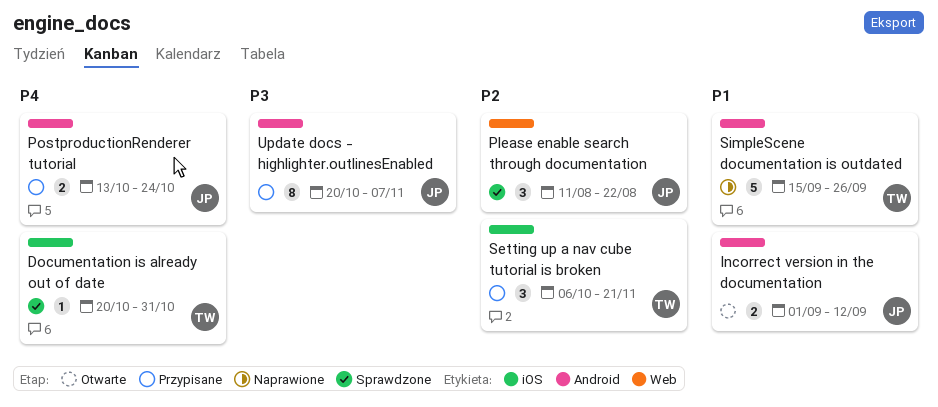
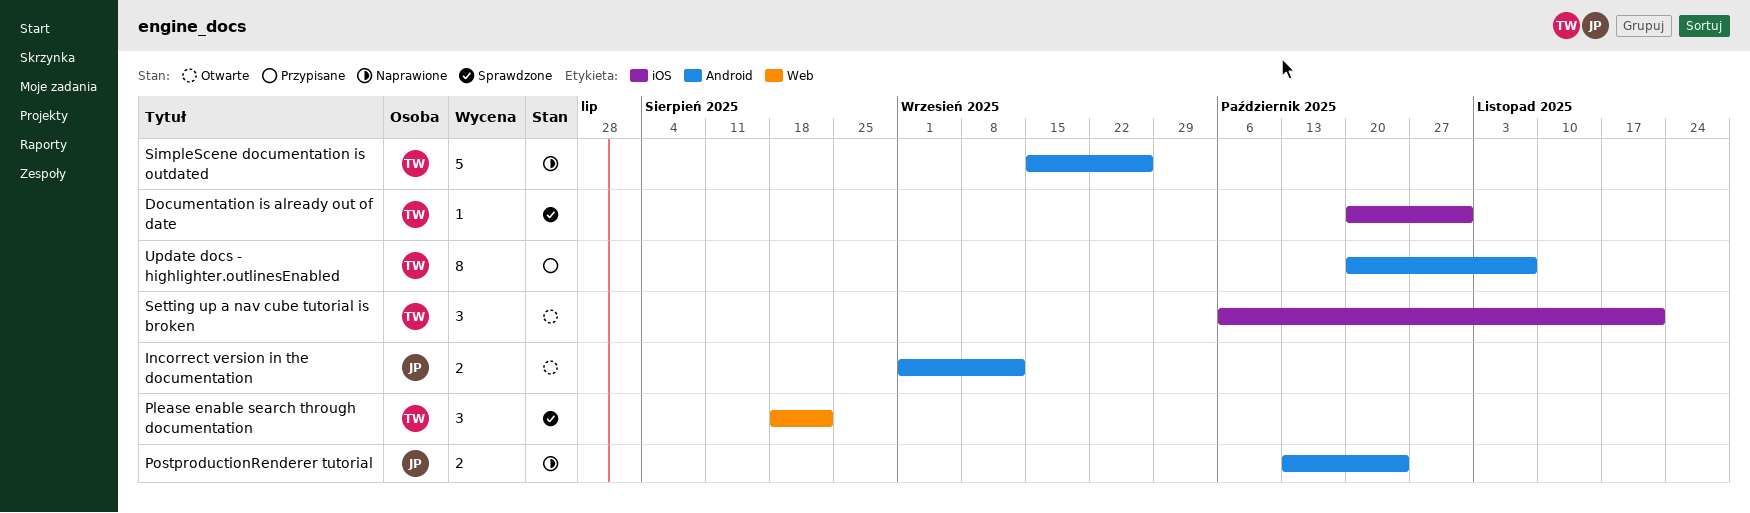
Please enable search through documentation, owner: JP -> TW
Please enable search through documentation, start: Aug 11 -> Aug 18
PostproductionRenderer tutorial, status: Przypisane -> Naprawione
Setting up a nav cube tutorial is broken, status: Przypisane -> Otwarte
Update docs - highlighter.outlinesEnabled, owner: JP -> TW

